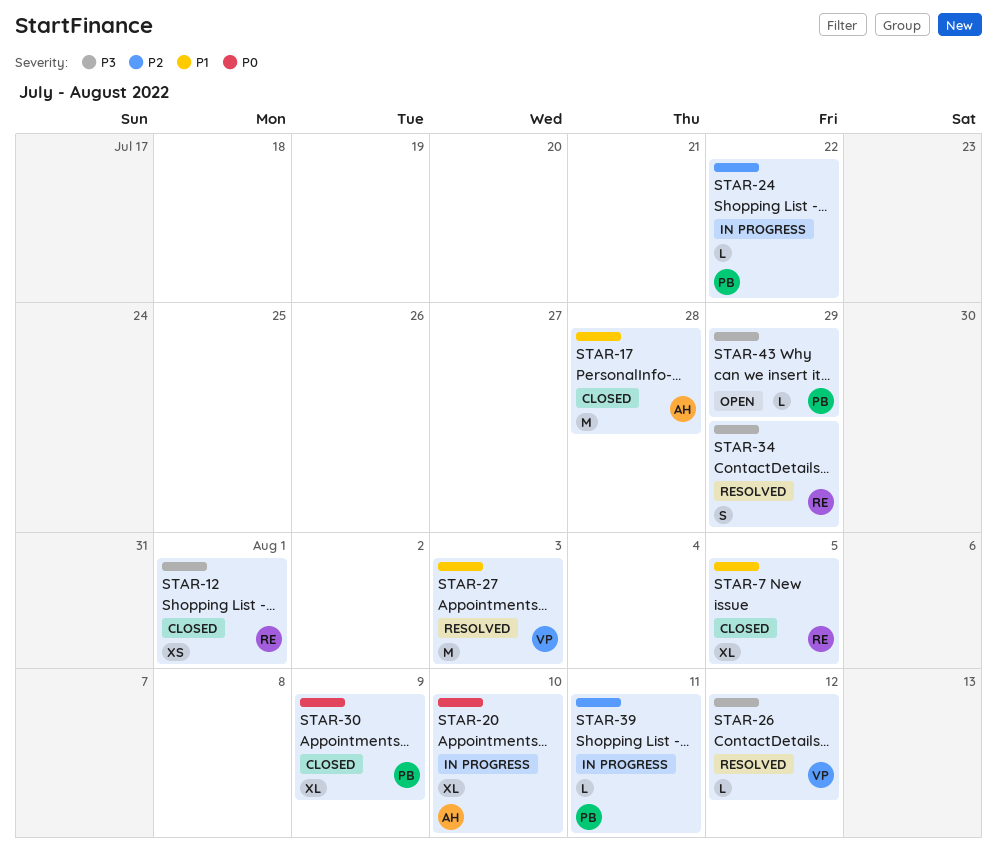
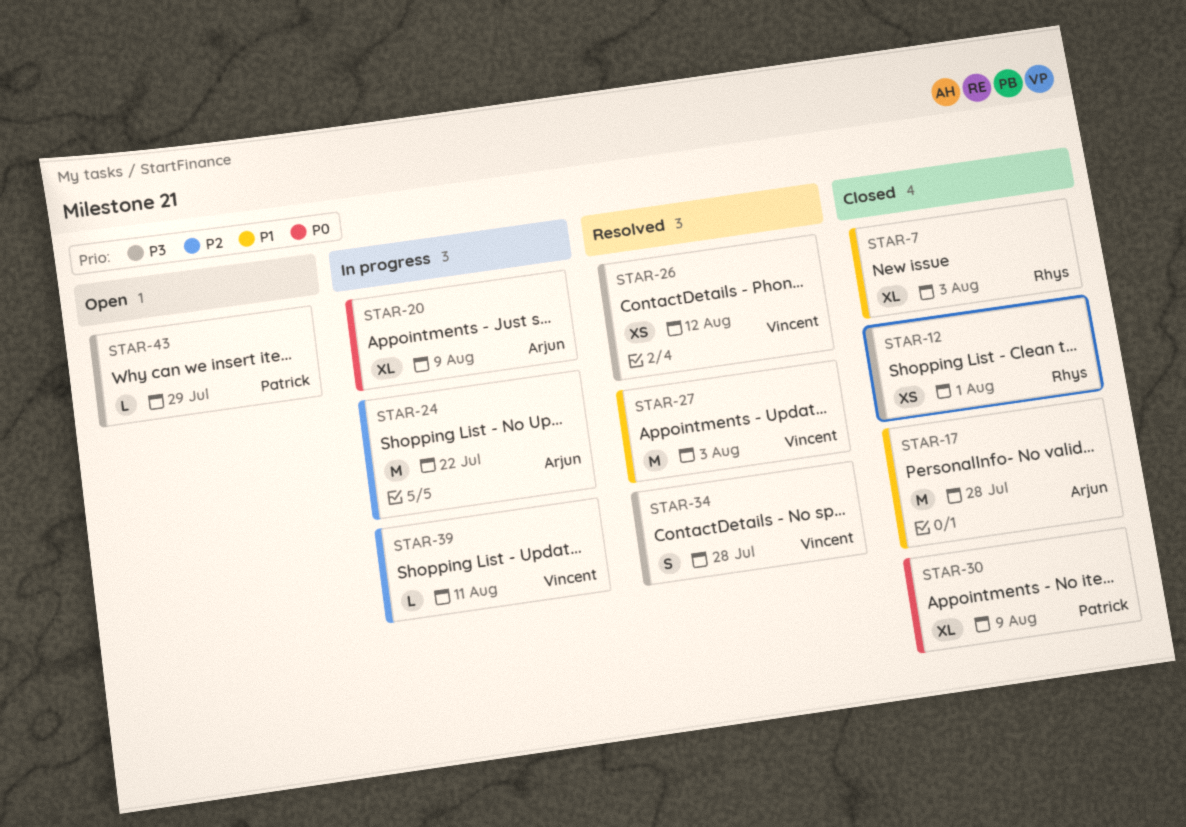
STAR-7, due: Aug 5 -> Aug 3
STAR-20, due: Aug 10 -> Aug 9
STAR-24, owner: Patrick -> Arjun
STAR-24, estimate: L -> M
STAR-26, estimate: L -> XS
STAR-34, owner: Rhys -> Vincent
STAR-34, due: Jul 29 -> Jul 28
STAR-39, owner: Patrick -> Vincent

